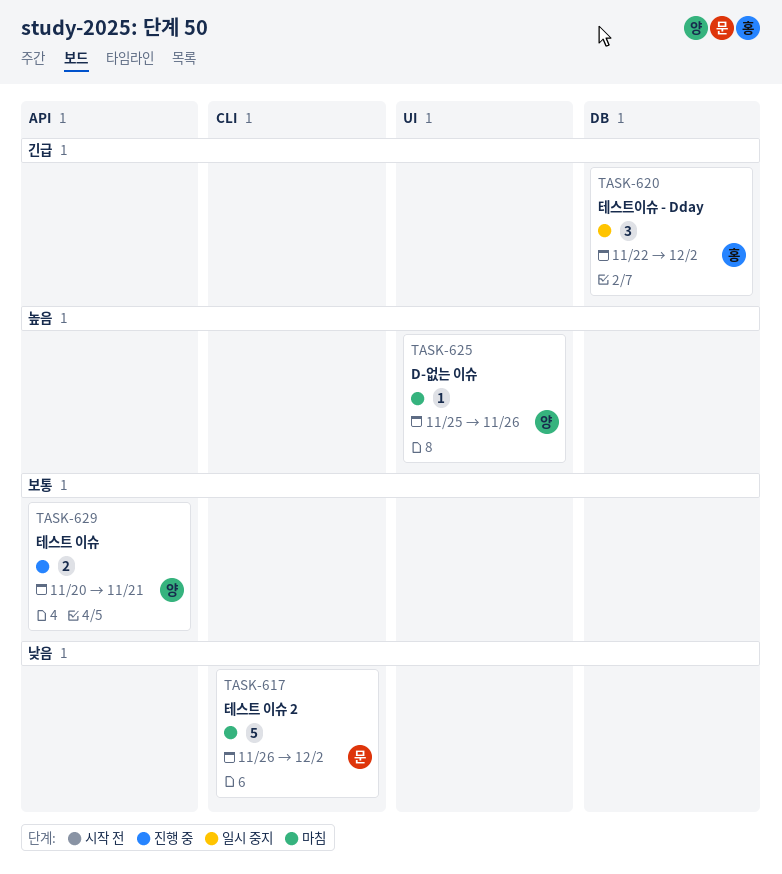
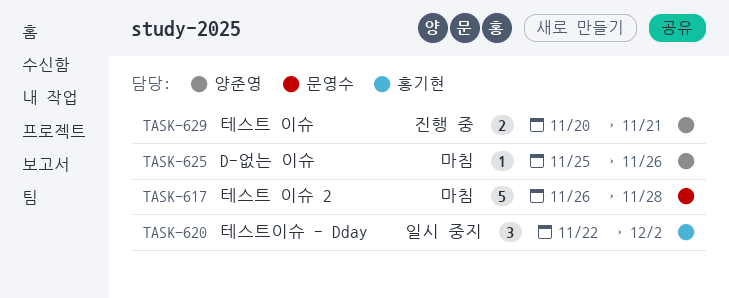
TASK-617, due: Dec 2 -> Nov 28

